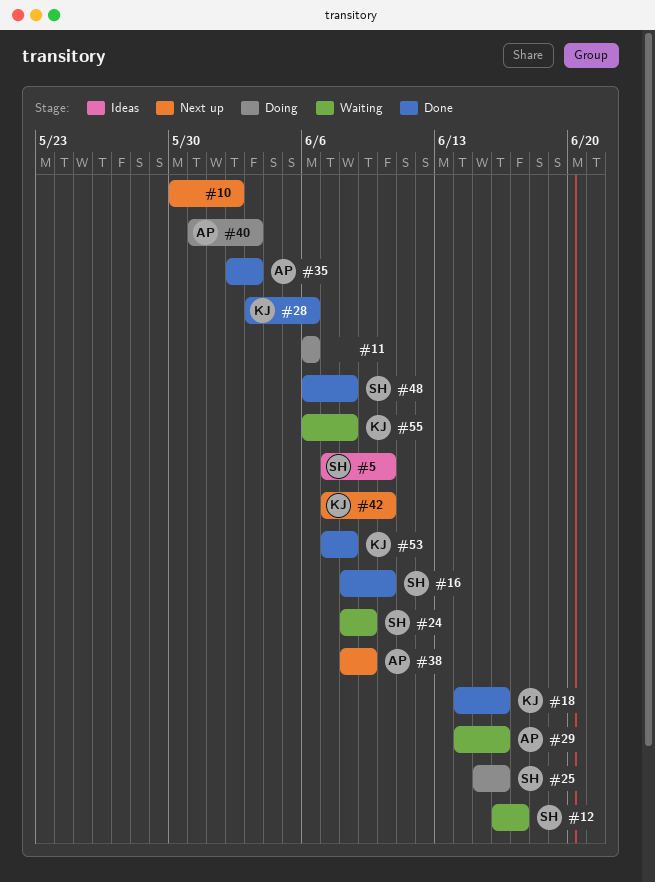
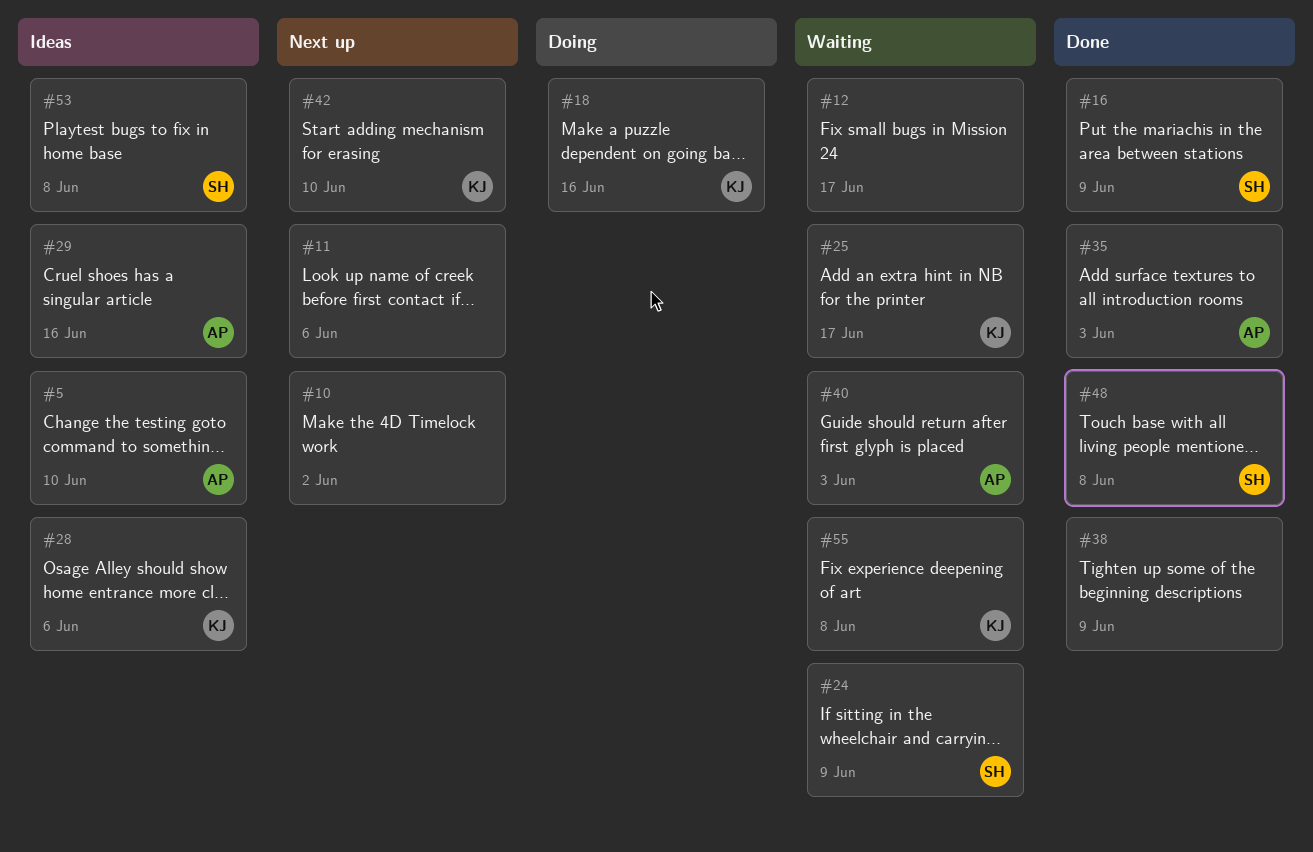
#5, owner: SH -> AP
#11, status: Doing -> Next up
#12, owner: SH -> none
#16, due: Jun 10 -> Jun 9
#18, status: Done -> Doing
#25, status: Doing -> Waiting
#25, owner: SH -> KJ
#25, due: Jun 16 -> Jun 17
#28, status: Done -> Ideas
#29, status: Waiting -> Ideas
#38, status: Next up -> Done
#38, owner: AP -> none
#40, status: Doing -> Waiting
#53, status: Done -> Ideas
#53, owner: KJ -> SH

